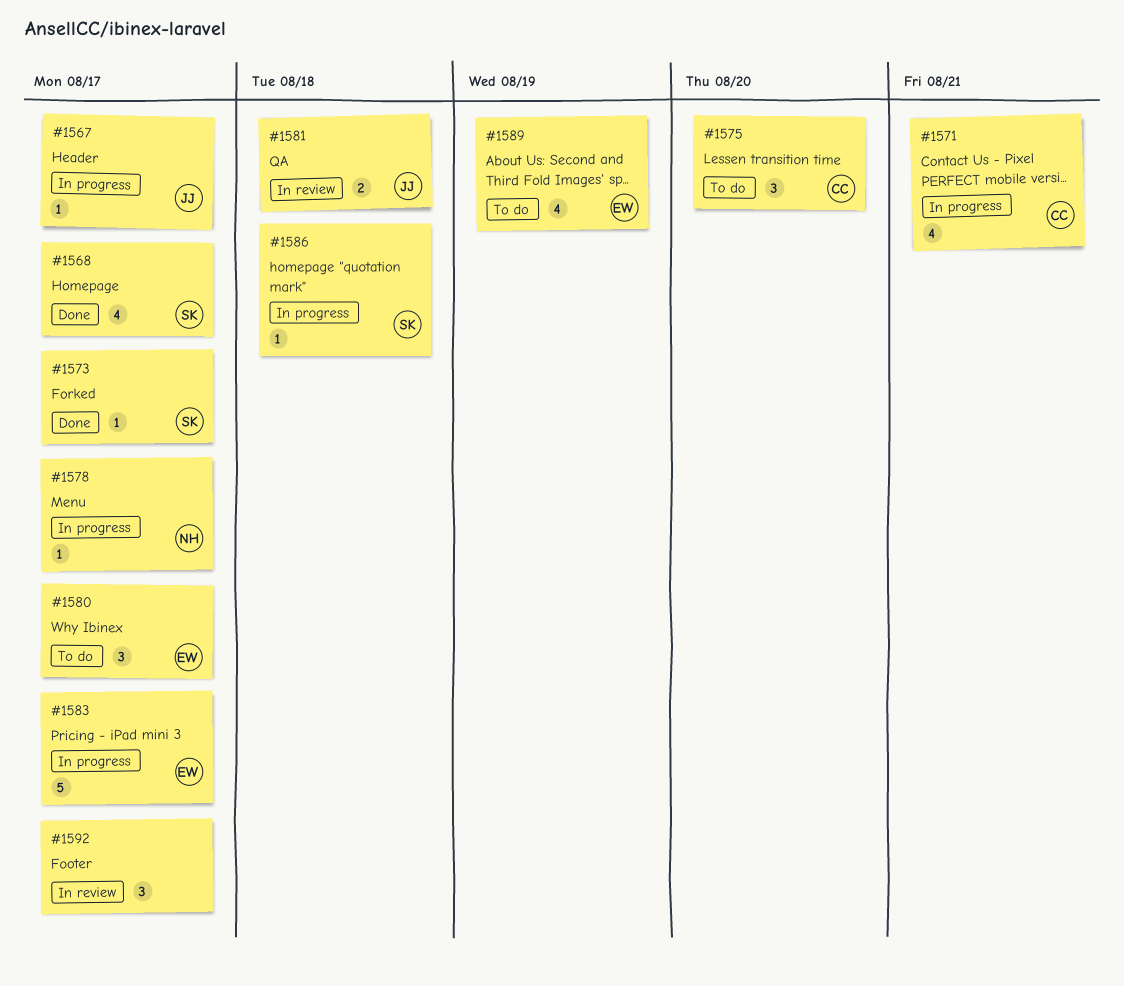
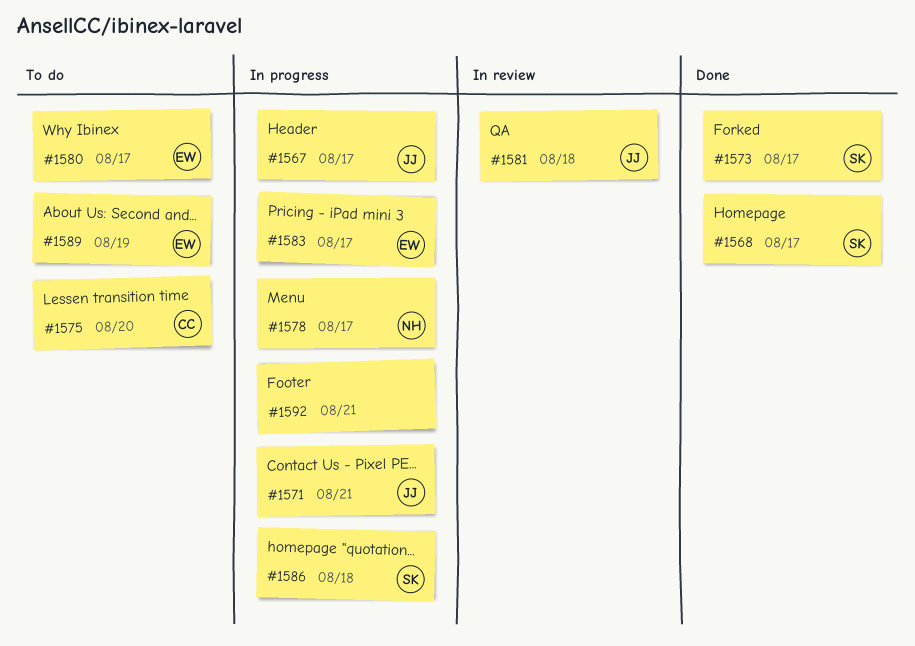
#1571, owner: CC -> JJ
#1592, status: In review -> In progress
#1592, due: Aug 17 -> Aug 21

